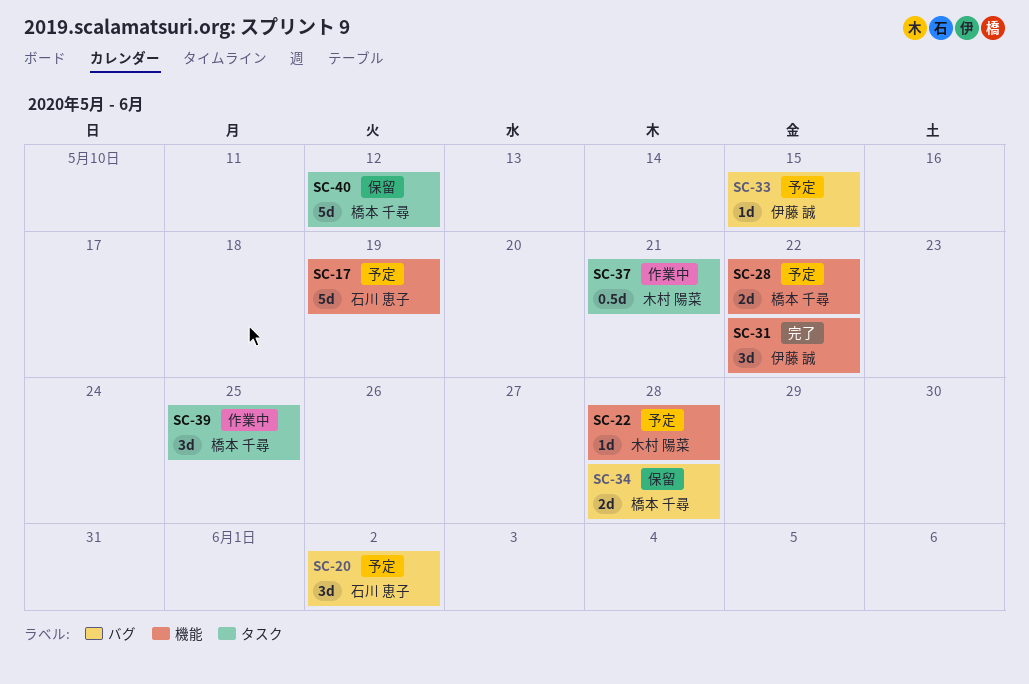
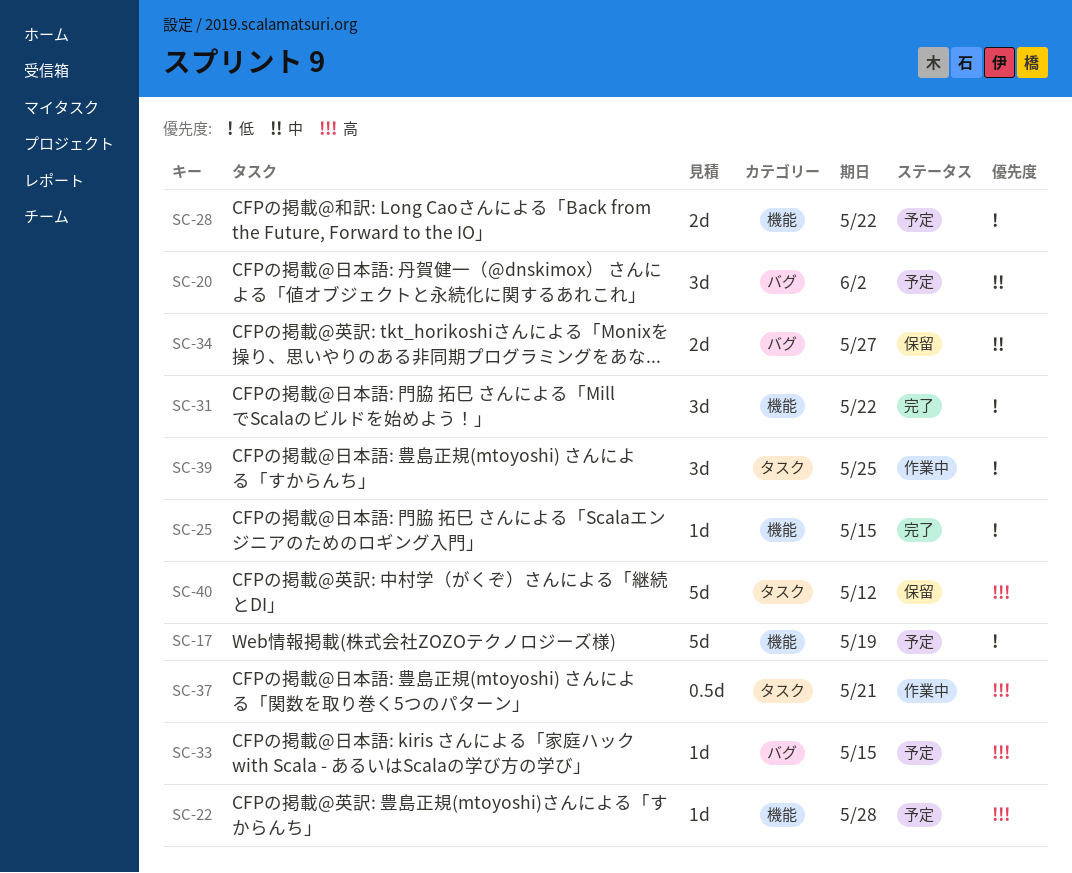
SC-25: none -> present
SC-34, due: May 28 -> May 27

